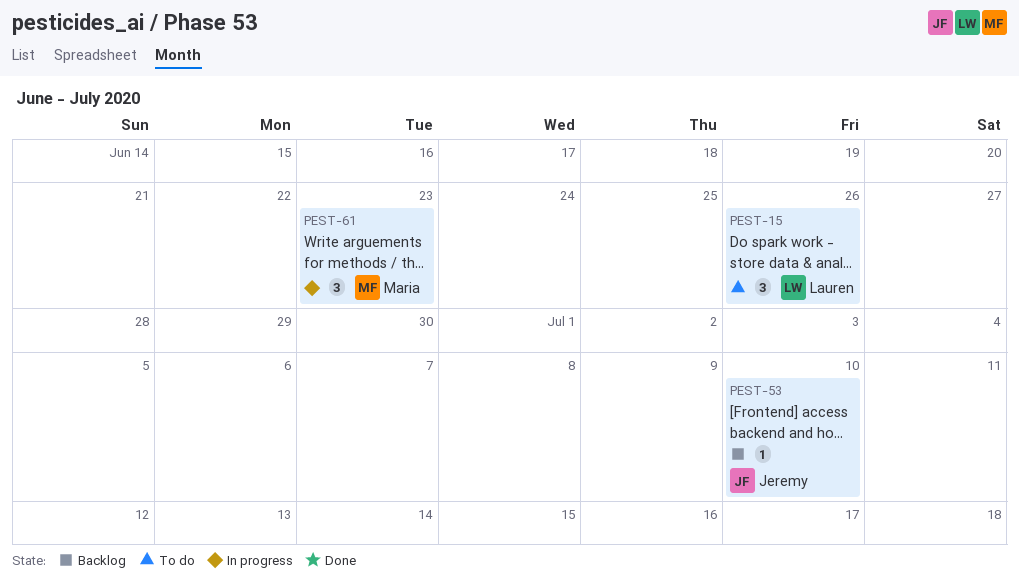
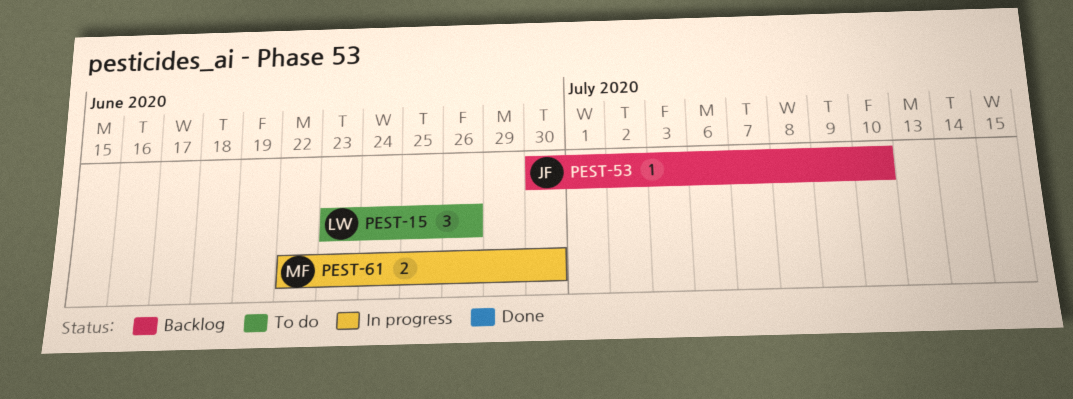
PEST-61, estimate: 3 -> 2
PEST-61, due: Jun 23 -> Jun 30

